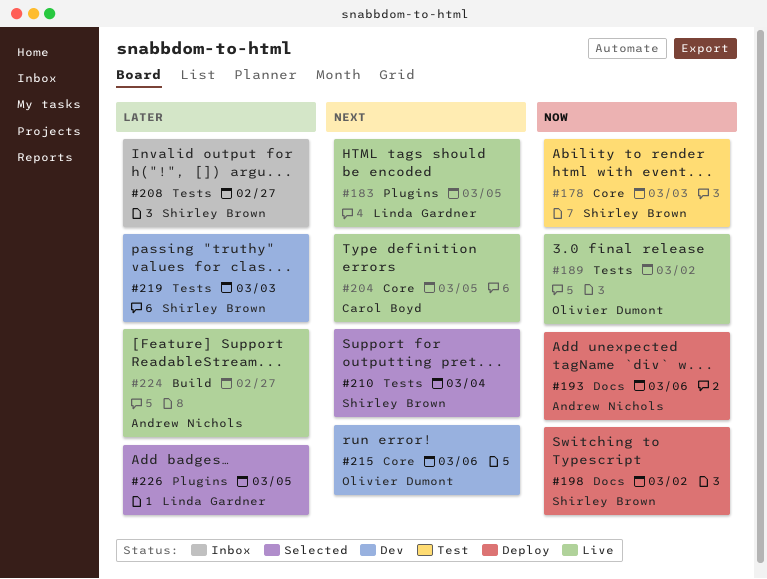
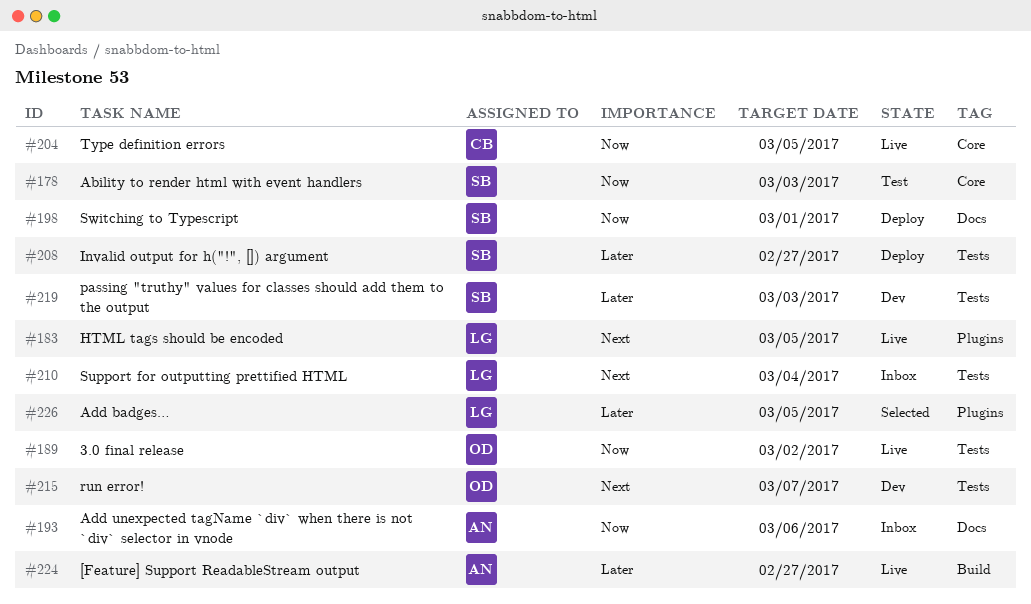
#193, status: Deploy -> Inbox
#198, due: Mar 2 -> Mar 1
#204, priority: Next -> Now
#208, status: Inbox -> Deploy
#210, status: Selected -> Inbox
#210, owner: Shirley Brown -> Linda Gardner
#215, label: Core -> Tests
#215, due: Mar 6 -> Mar 7

